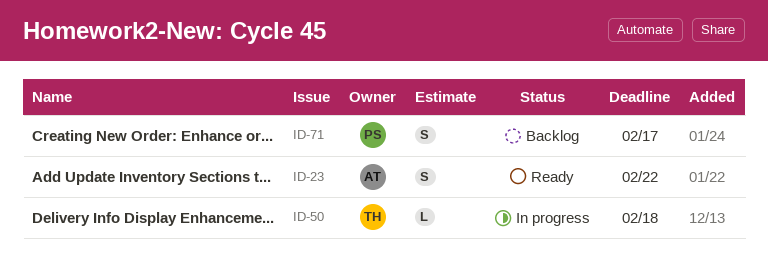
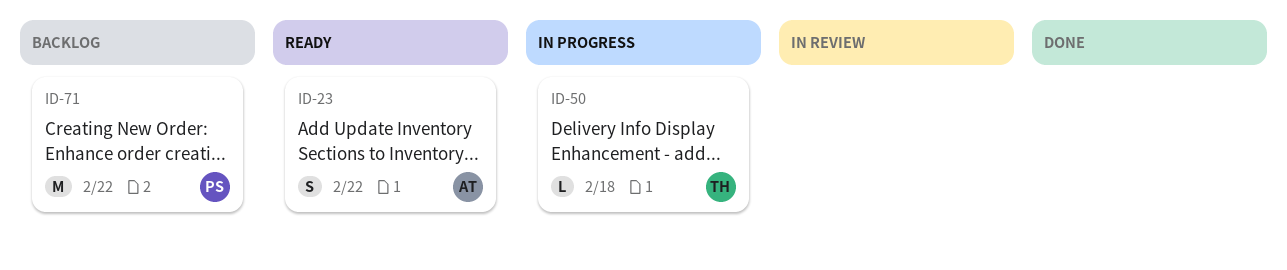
ID-71, estimate: S -> M
ID-71, due: Feb 17 -> Feb 22

